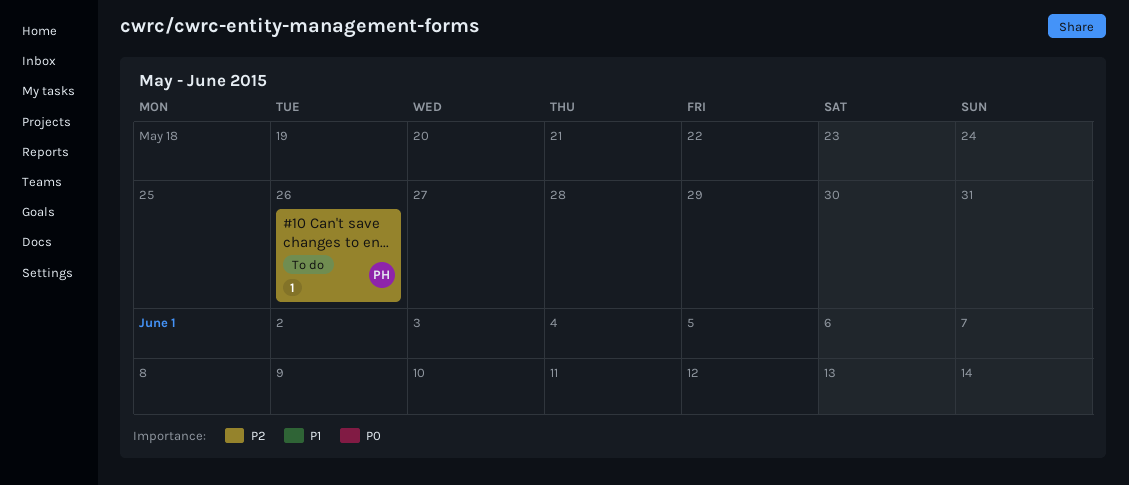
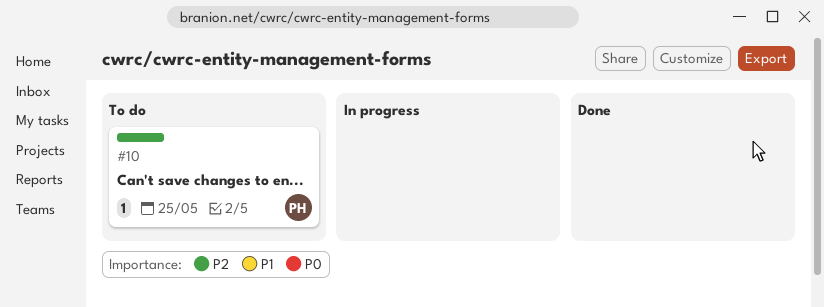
#10, due: May 26 -> May 25

